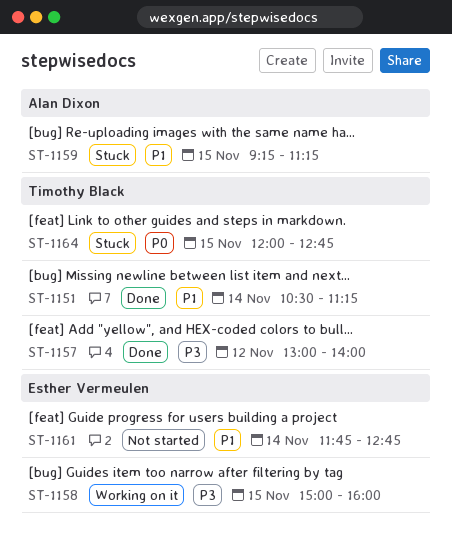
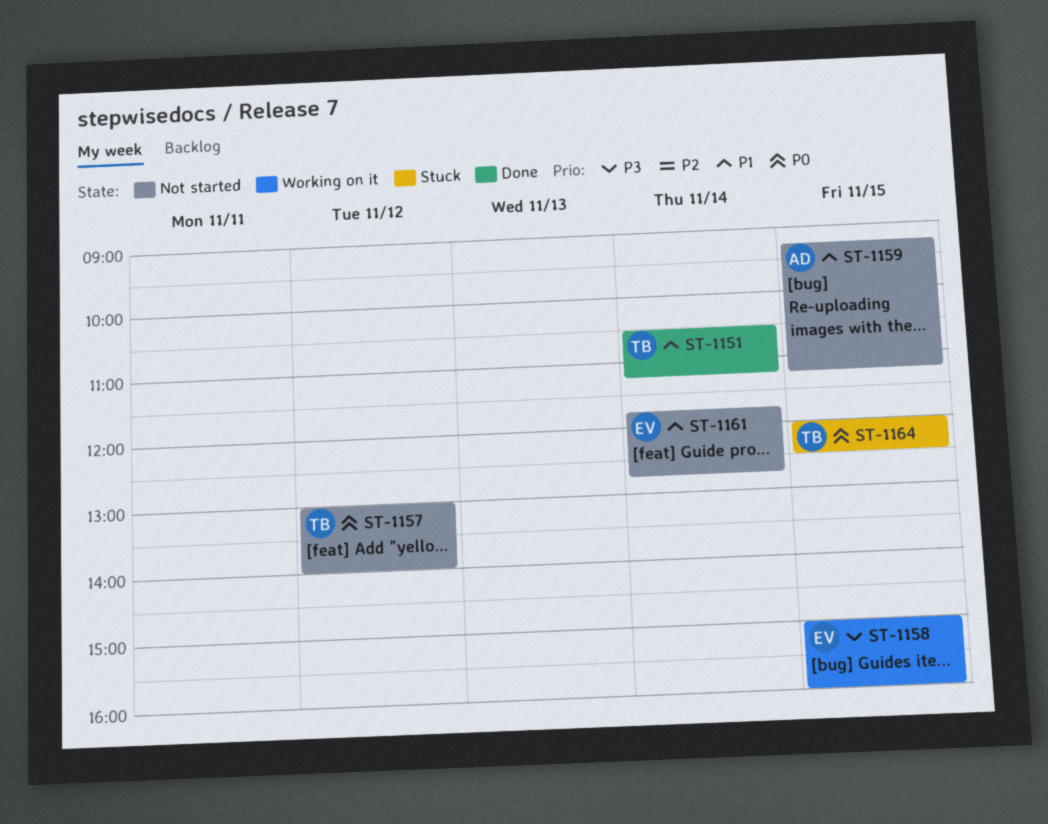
ST-1157, status: Done -> Not started
ST-1157, priority: P3 -> P0
ST-1159, status: Stuck -> Not started
ST-1164, ends: 12:45 -> 12:30

